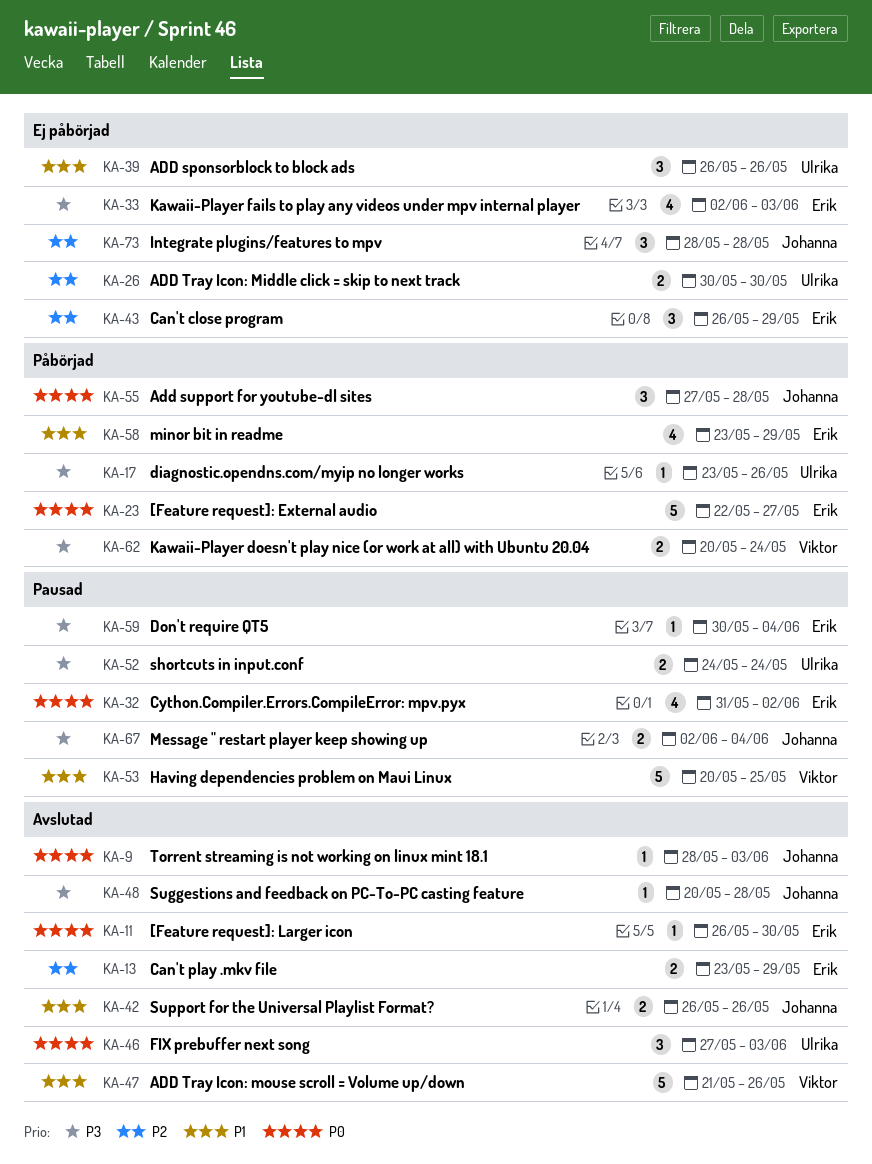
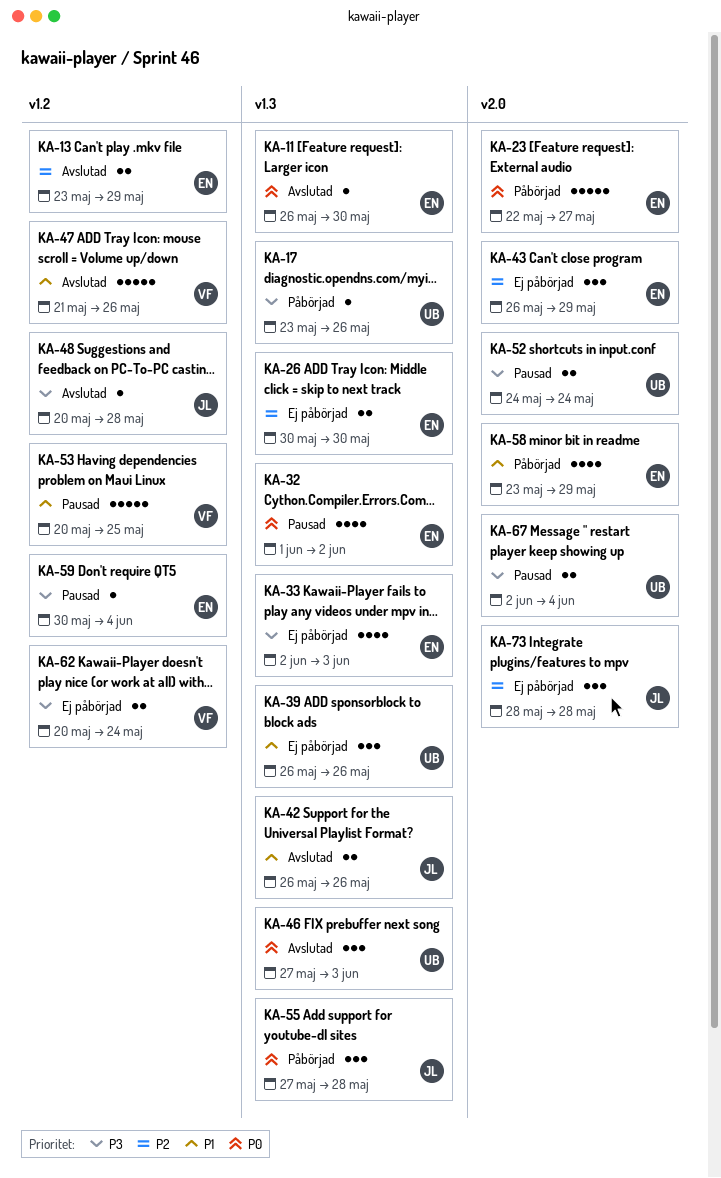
KA-9: present -> none
KA-26, owner: Ulrika -> Erik
KA-32, start: May 31 -> Jun 1
KA-62, status: Påbörjad -> Ej påbörjad
KA-67, owner: Johanna -> Ulrika

